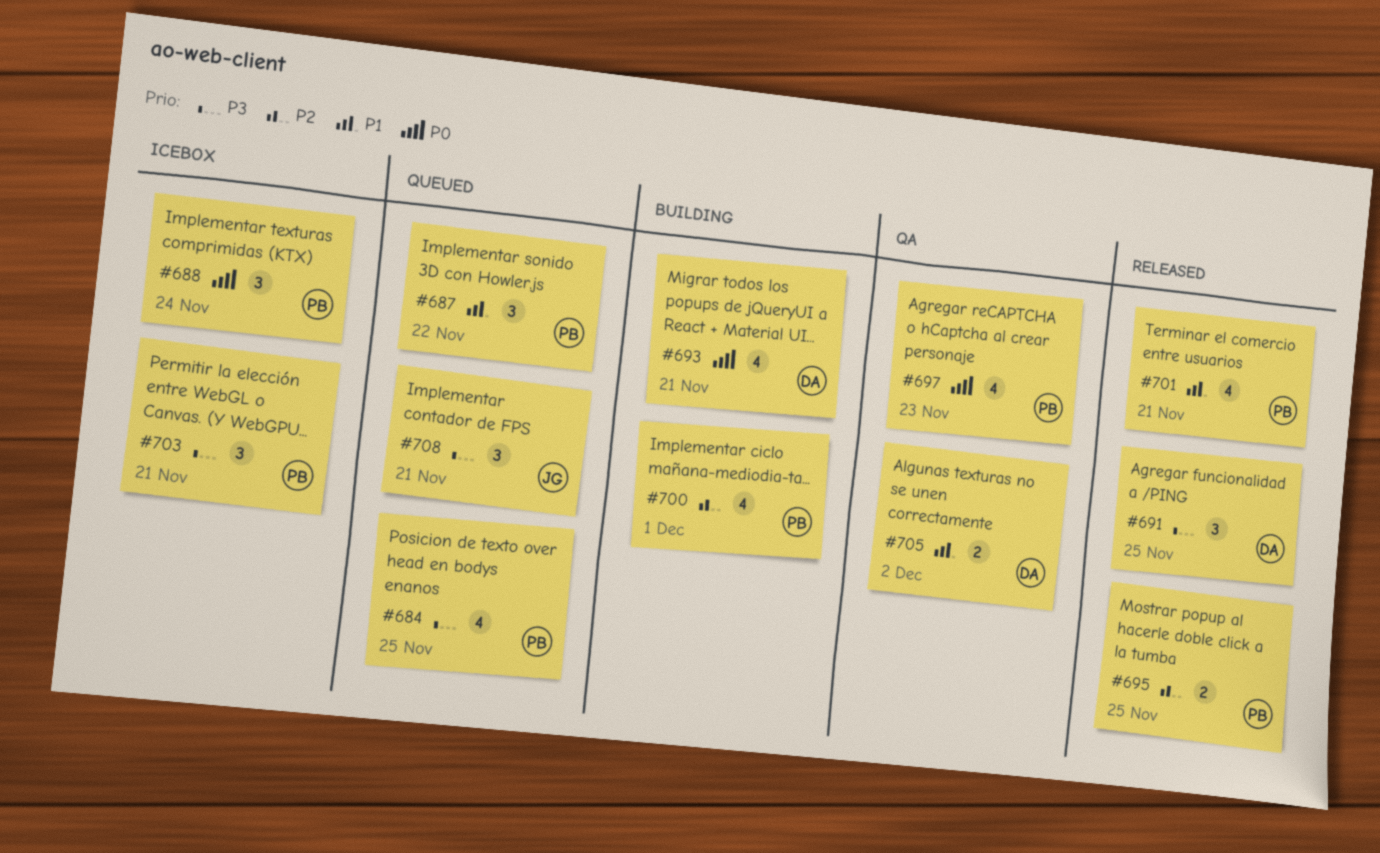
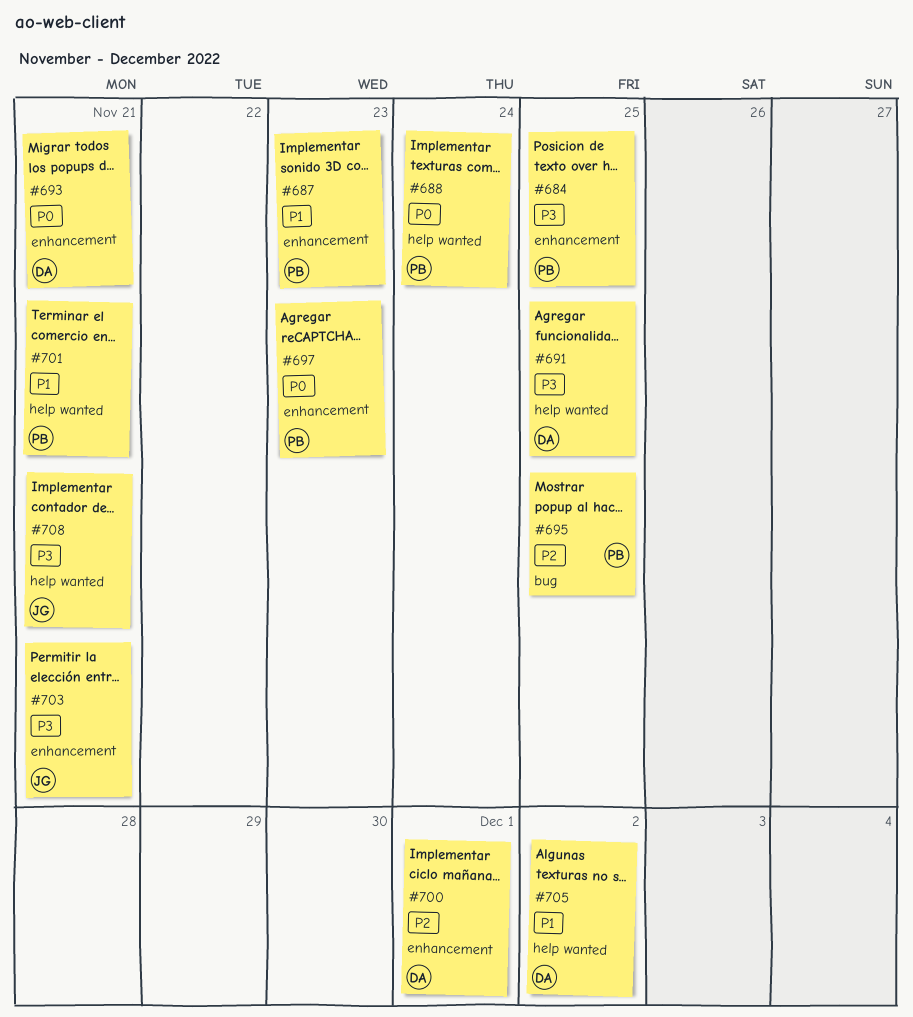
#687, due: Nov 22 -> Nov 23
#700, owner: PB -> DA
#703, owner: PB -> JG

